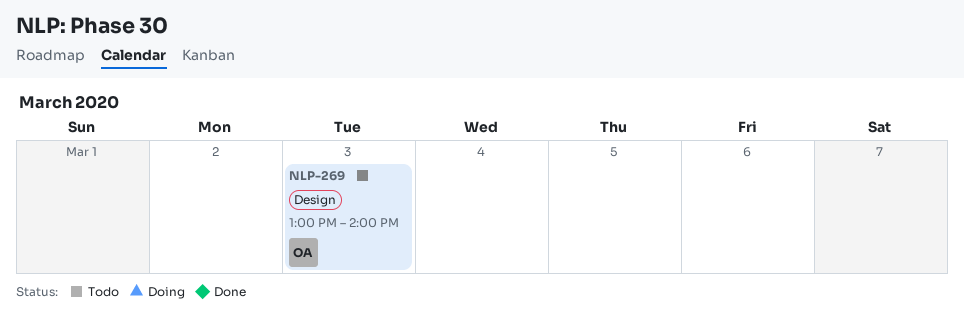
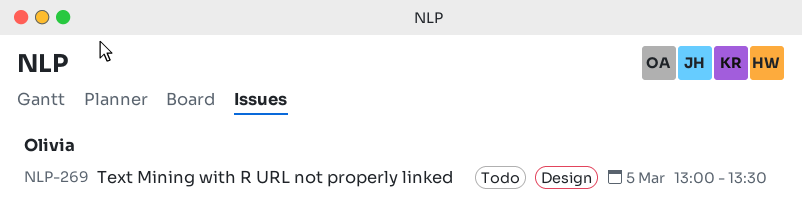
NLP-269, day: Mar 3 -> Mar 5
NLP-269, ends: 14:00 -> 13:30

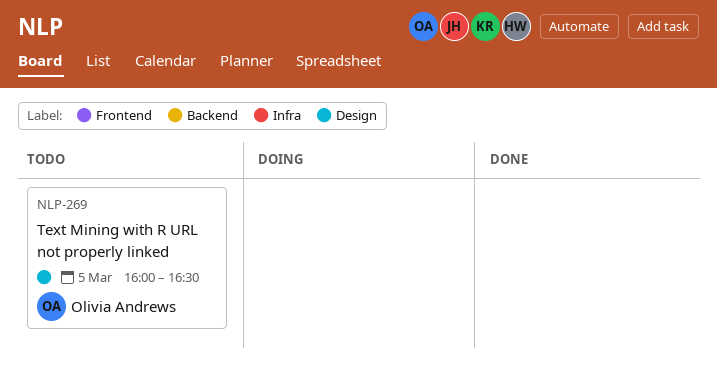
NLP-269, begins: 13:00 -> 16:00
NLP-269, ends: 13:30 -> 16:30

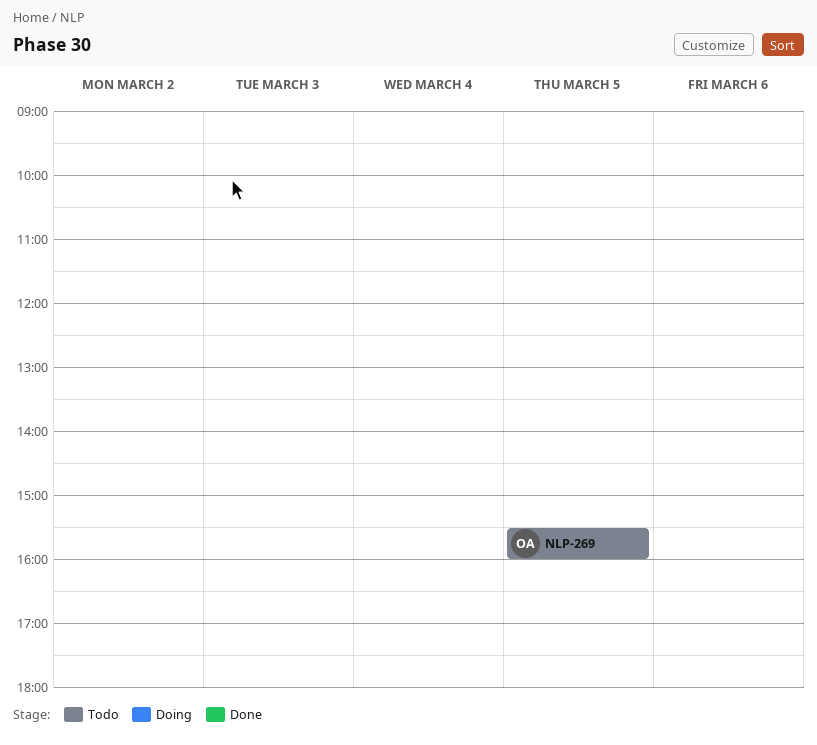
NLP-269, begins: 16:00 -> 15:30
NLP-269, ends: 16:30 -> 16:00

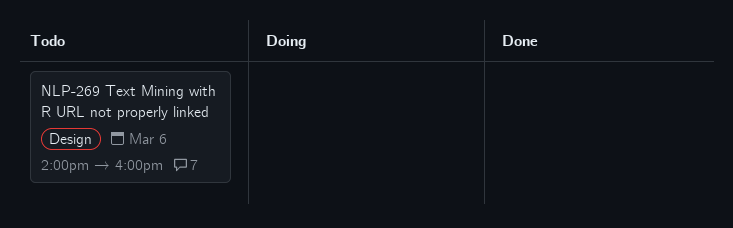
NLP-269, day: Mar 5 -> Mar 6
NLP-269, begins: 15:30 -> 14:00

